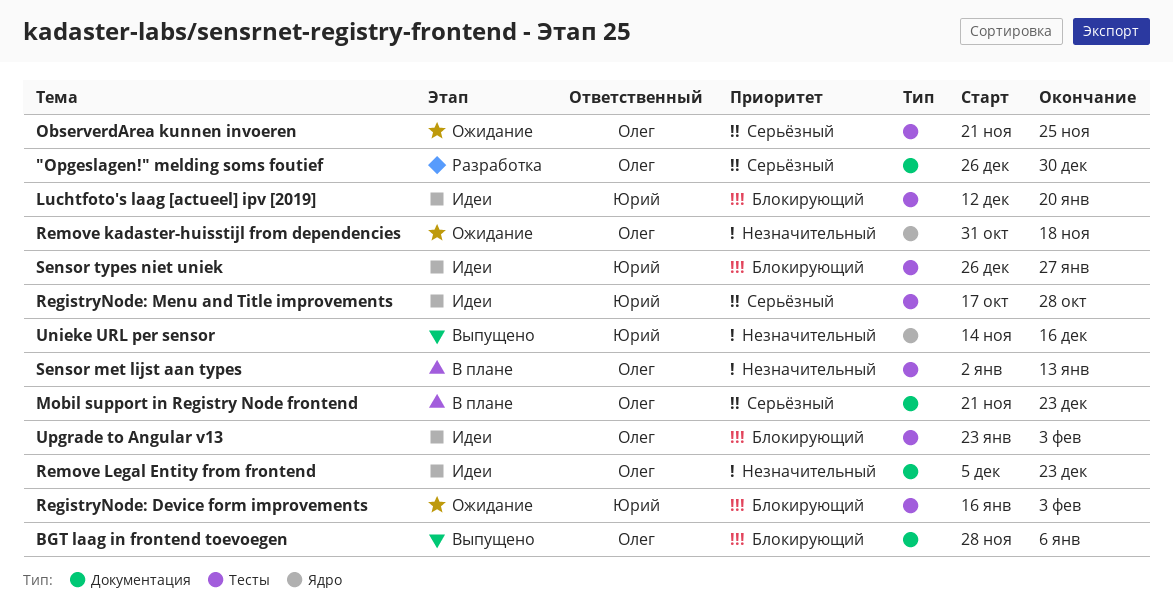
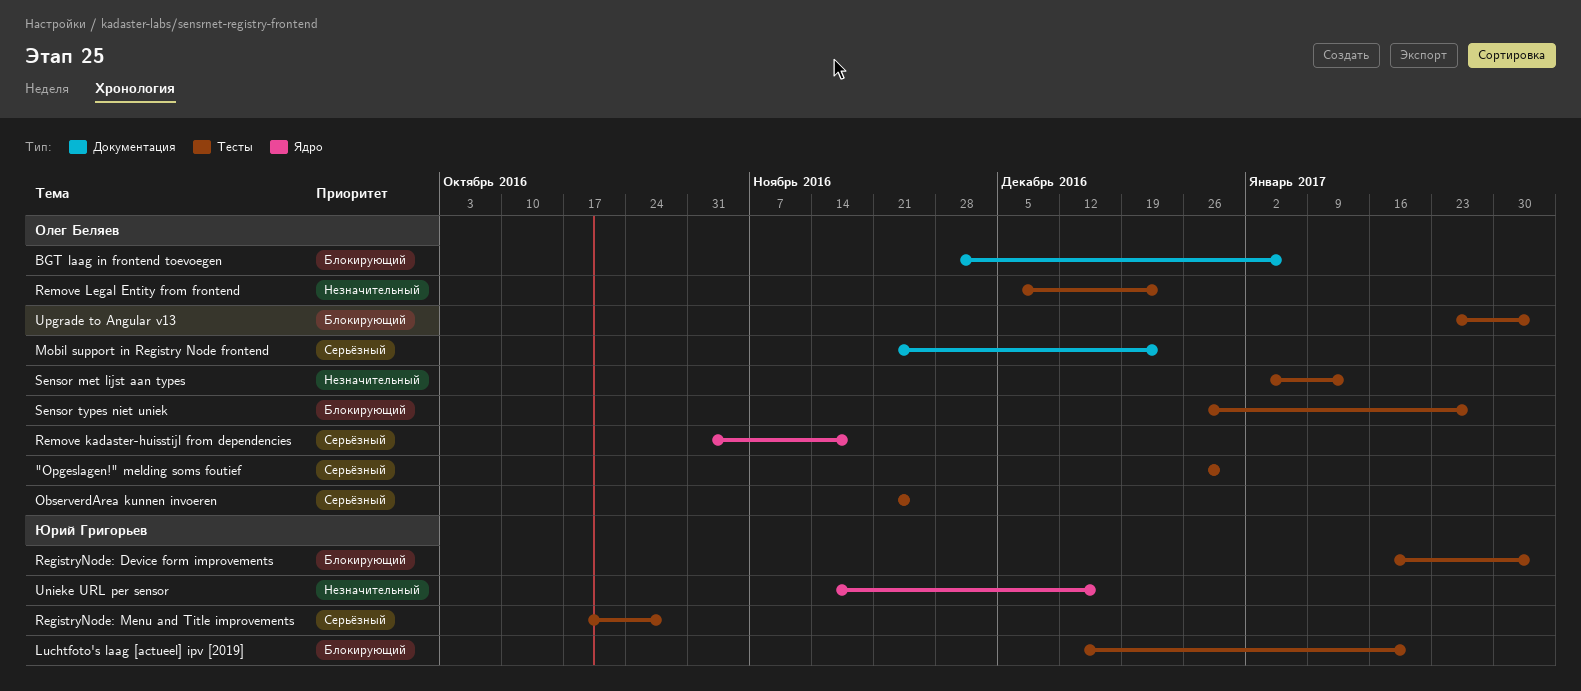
"Opgeslagen!" melding soms foutief, label: Документация -> Тесты
Remove kadaster-huisstijl from dependencies, priority: Незначительный -> Серьёзный
Remove Legal Entity from frontend, label: Документация -> Тесты
Sensor types niet uniek, owner: Юрий Григорьев -> Олег Беляев

